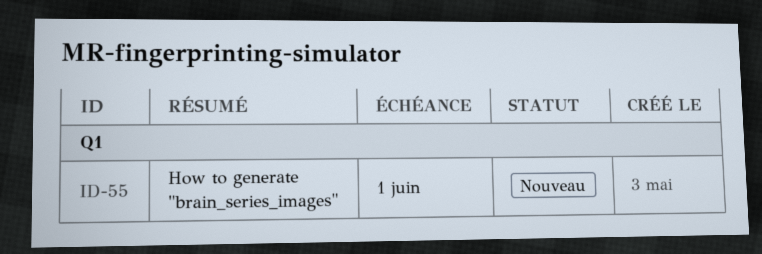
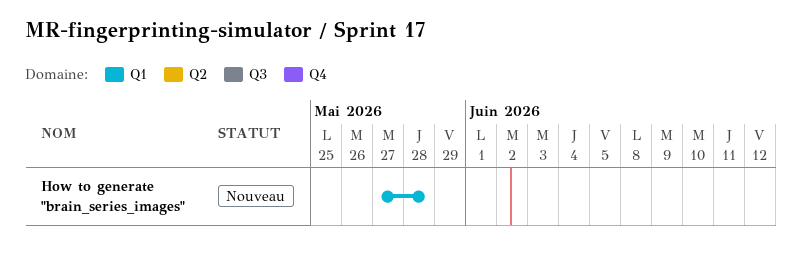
How to generate "brain_series_images", due: Jun 1 -> May 28

